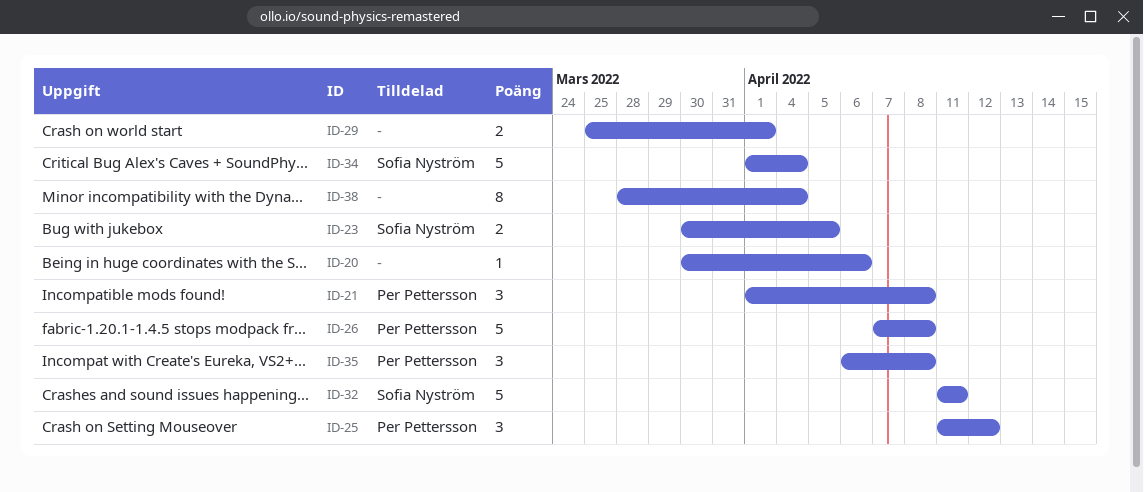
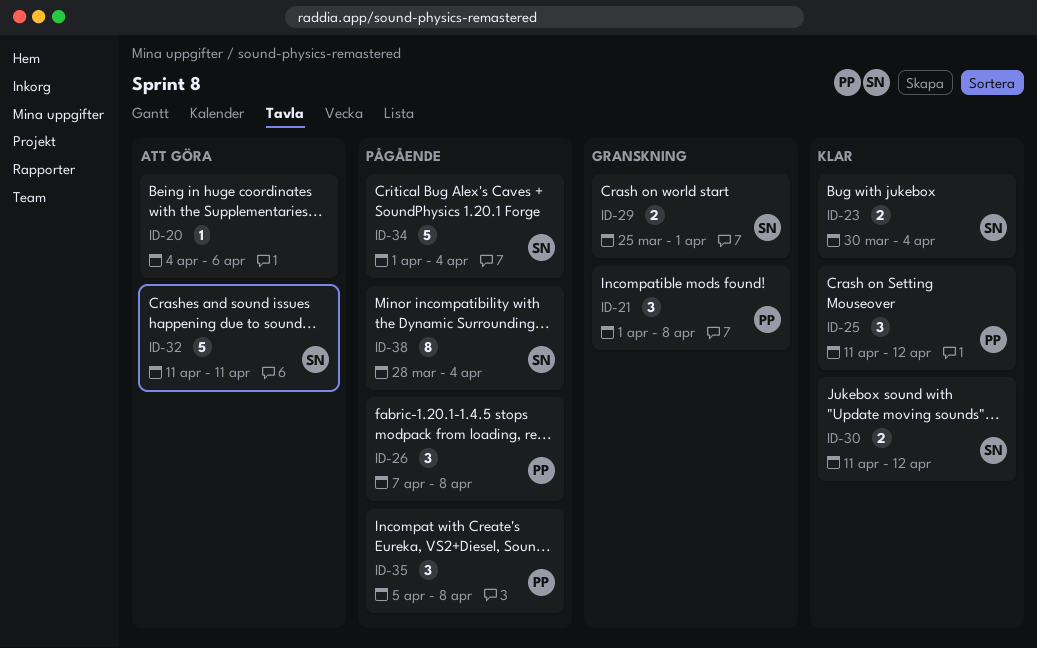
ID-20, start: Mar 30 -> Apr 4
ID-23, due: Apr 5 -> Apr 4
ID-26, estimate: 5 -> 3
ID-29, owner: none -> Sofia Nyström
ID-30: none -> present
ID-35, start: Apr 6 -> Apr 5
ID-38, owner: none -> Sofia Nyström

